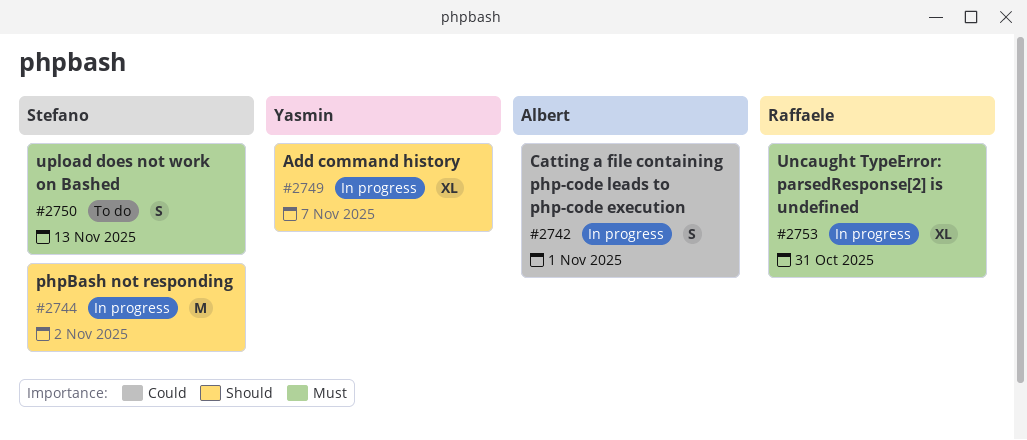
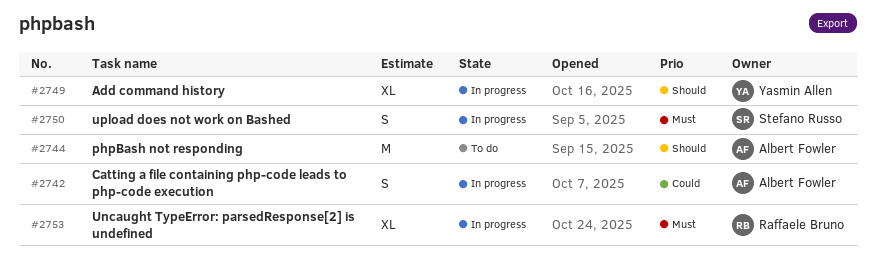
#2744, status: In progress -> To do
#2744, owner: Stefano Russo -> Albert Fowler
#2750, status: To do -> In progress

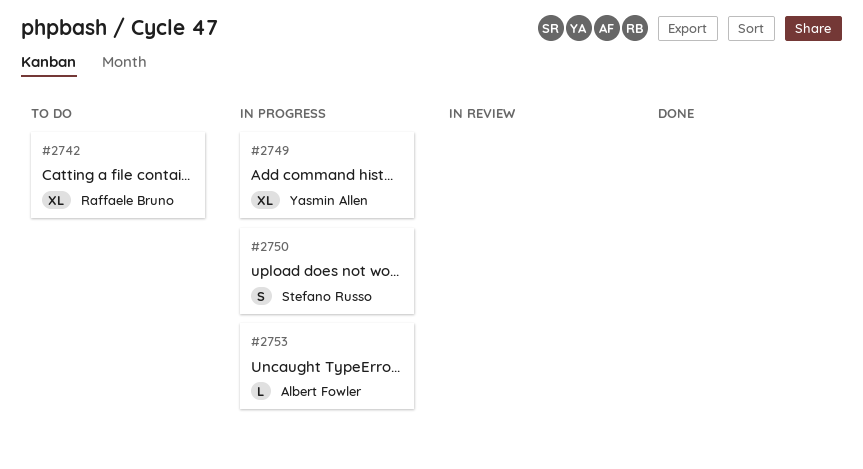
#2742, status: In progress -> To do
#2742, owner: Albert Fowler -> Raffaele Bruno
#2742, estimate: S -> XL
#2744: present -> none
#2753, owner: Raffaele Bruno -> Albert Fowler
#2753, estimate: XL -> L

